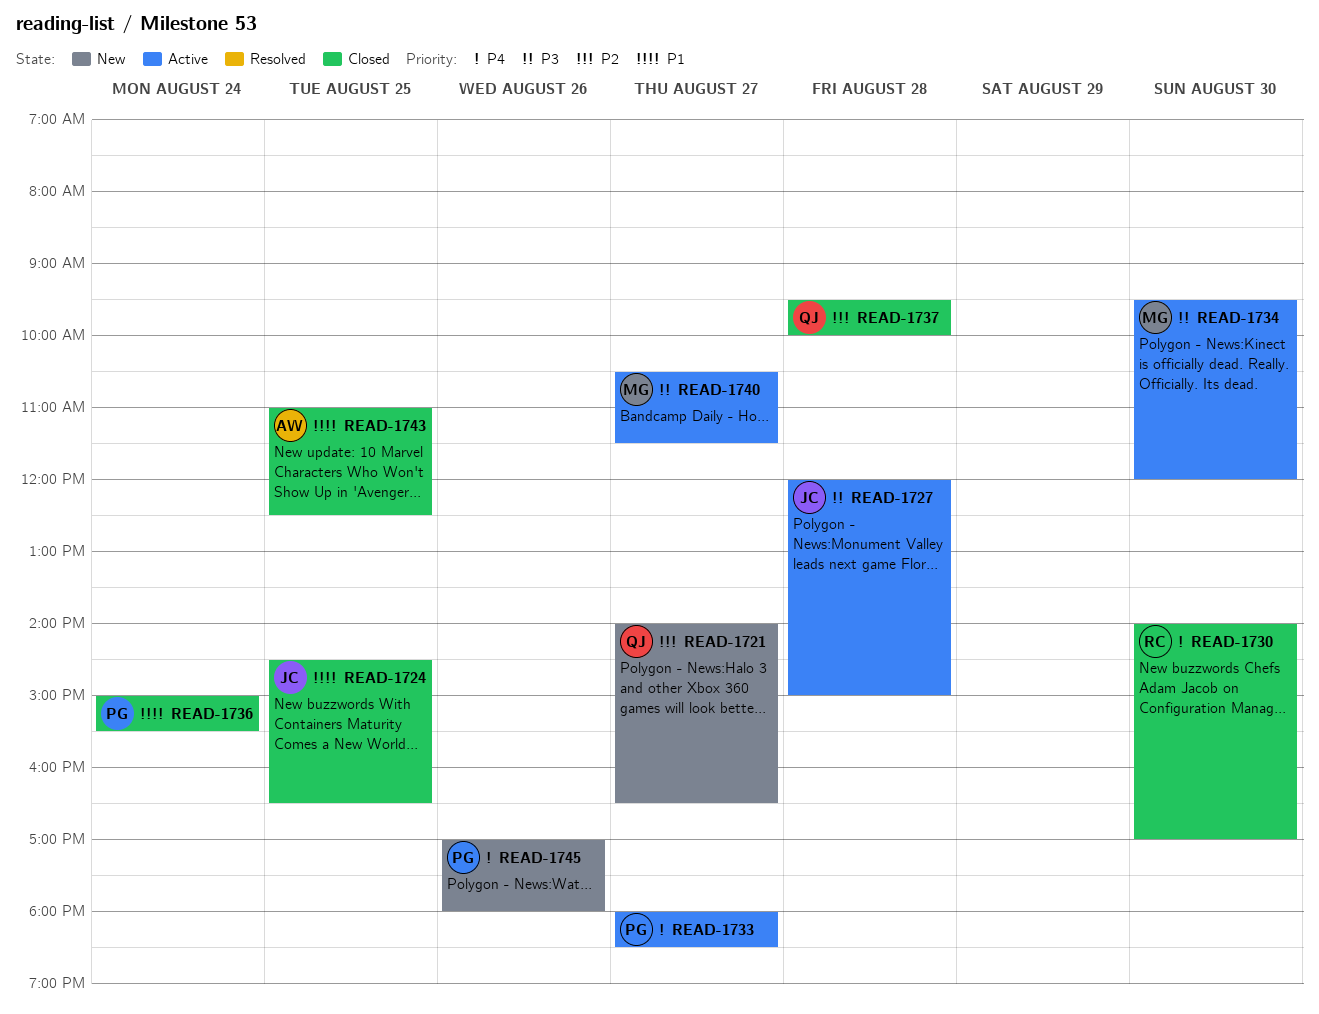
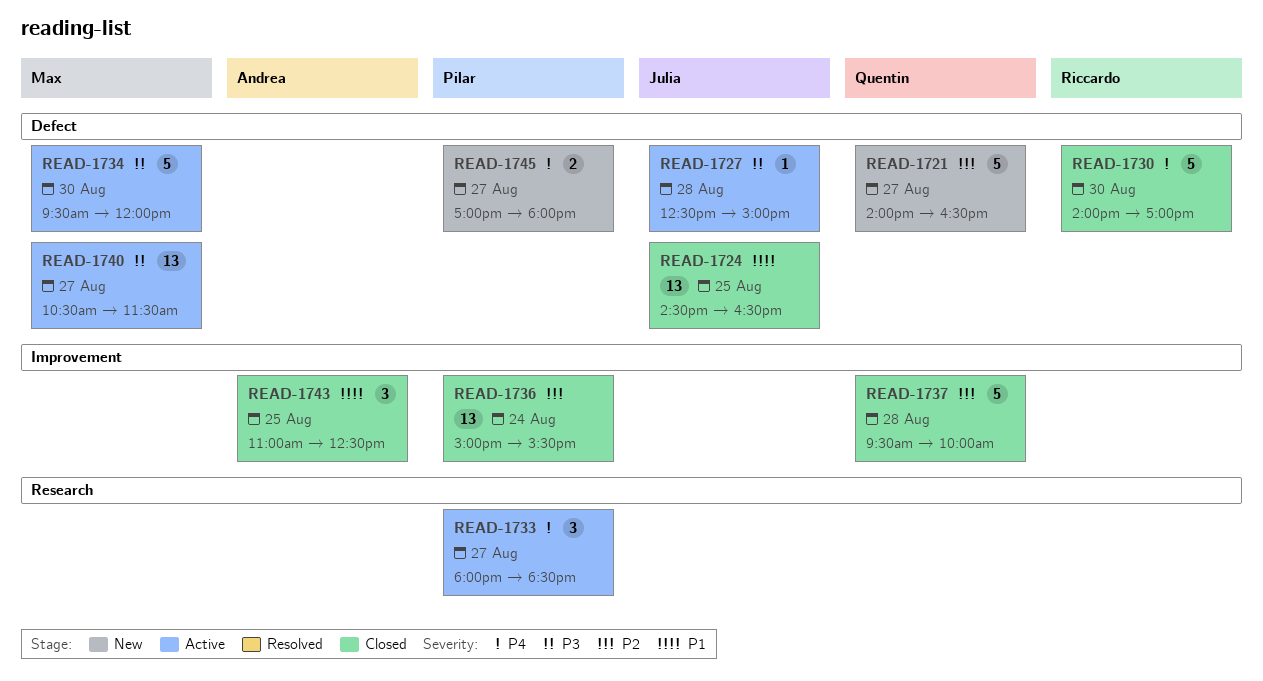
READ-1727, begins: 12:00 -> 12:30
READ-1736, priority: P1 -> P2
READ-1745, day: Aug 26 -> Aug 27

